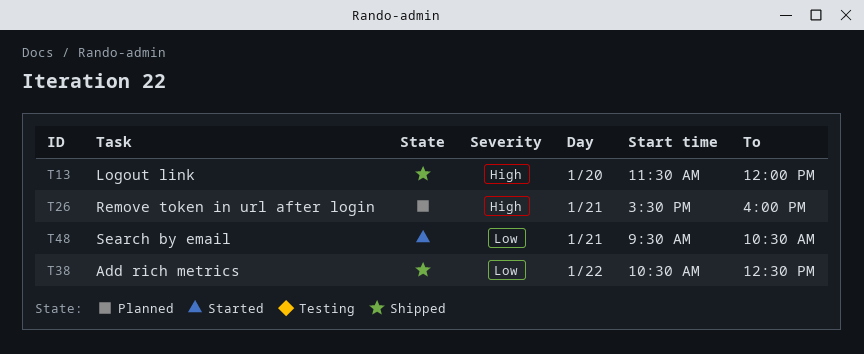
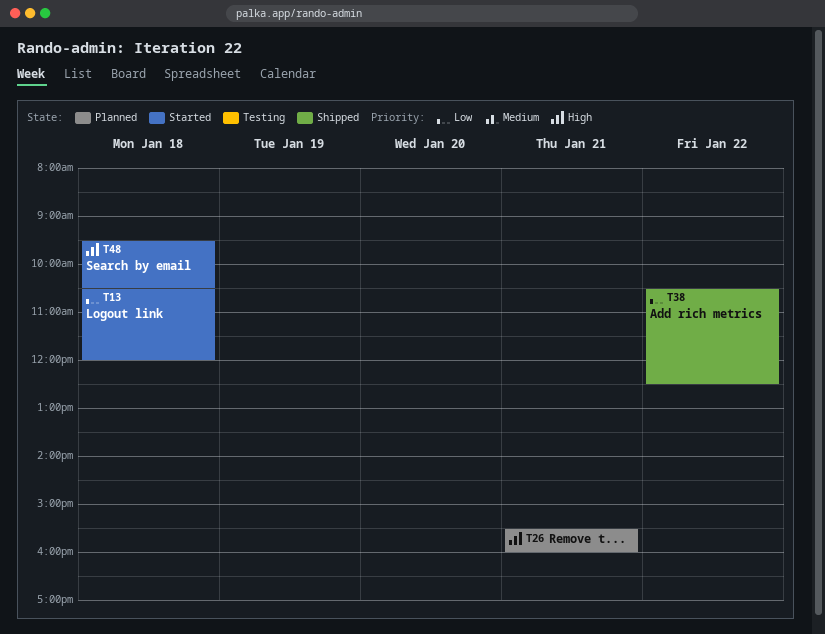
T13, status: Shipped -> Started
T13, priority: High -> Low
T13, day: Jan 20 -> Jan 18
T13, begins: 11:30 -> 10:30
T48, priority: Low -> High
T48, day: Jan 21 -> Jan 18

